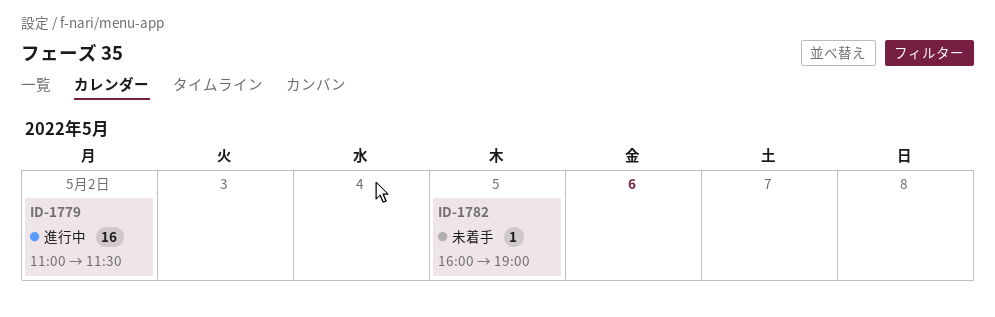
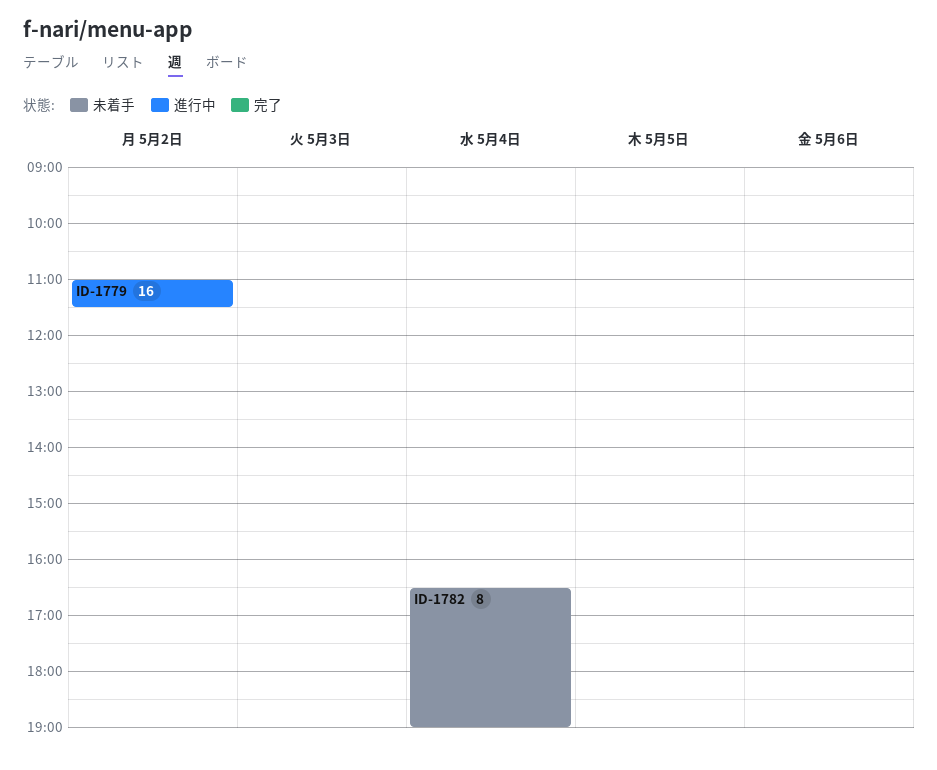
ID-1782, estimate: 1 -> 8
ID-1782, day: May 5 -> May 4
ID-1782, begins: 16:00 -> 16:30

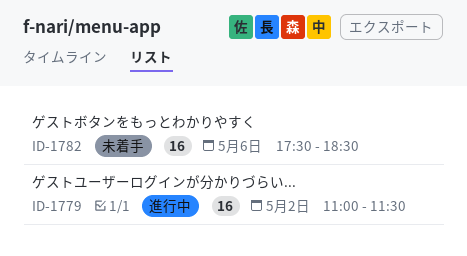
ID-1782, estimate: 8 -> 16
ID-1782, day: May 4 -> May 6
ID-1782, begins: 16:30 -> 17:30
ID-1782, ends: 19:00 -> 18:30

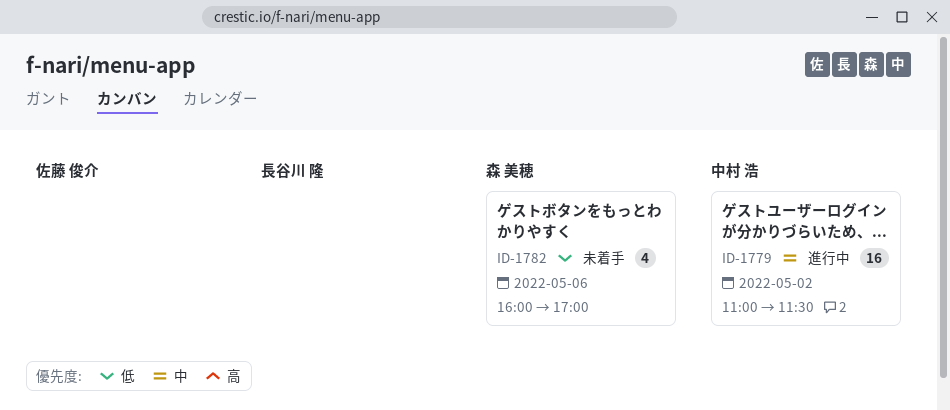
ID-1782, estimate: 16 -> 4
ID-1782, begins: 17:30 -> 16:00
ID-1782, ends: 18:30 -> 17:00

